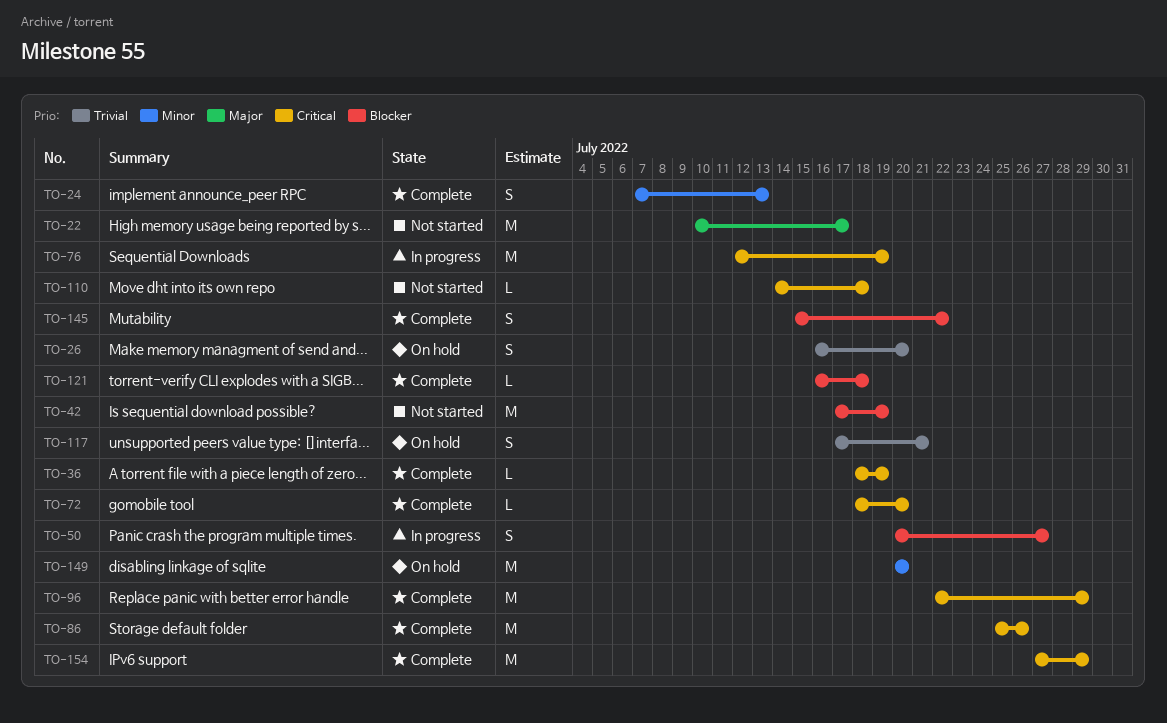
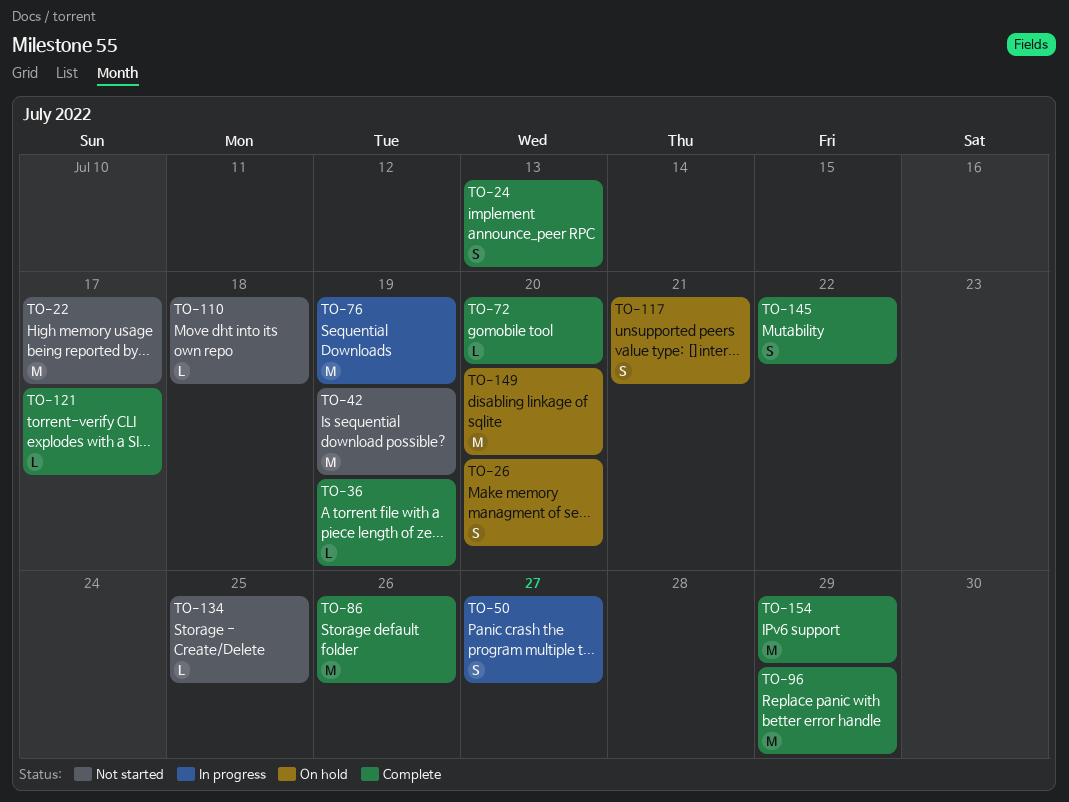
TO-121, due: Jul 18 -> Jul 17
TO-134: none -> present

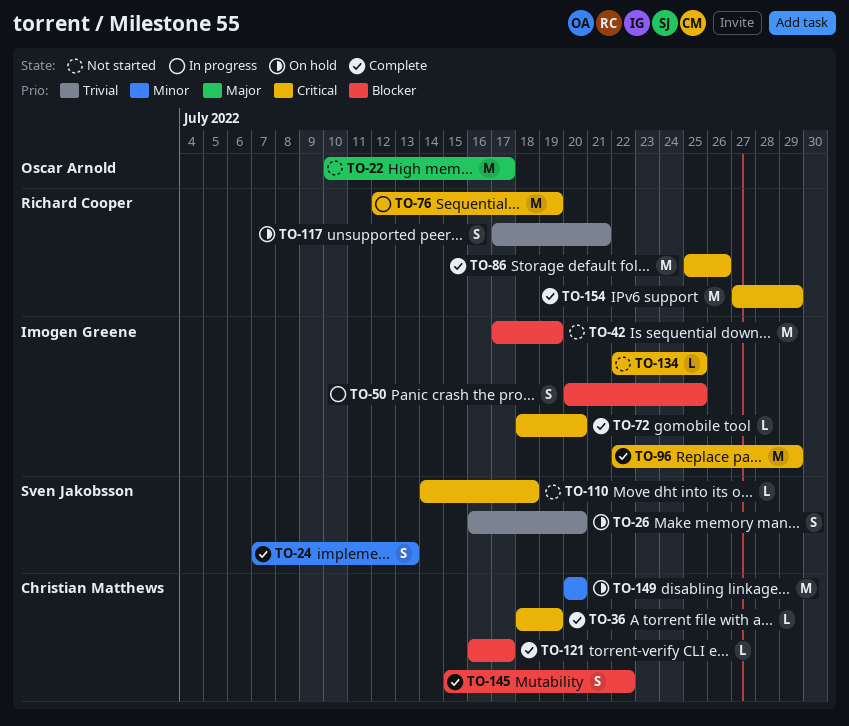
TO-50, due: Jul 27 -> Jul 25

